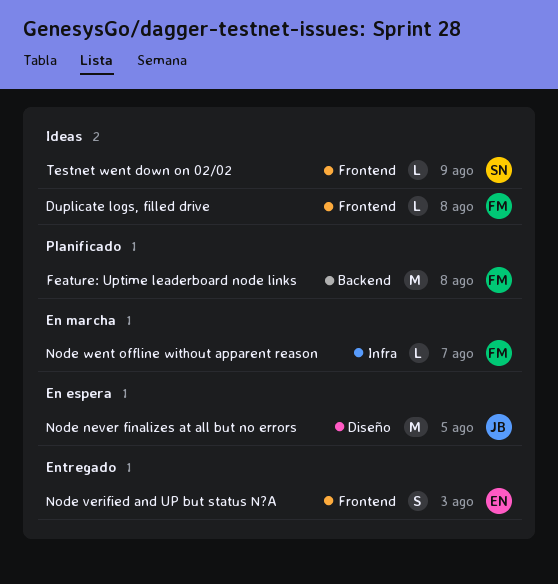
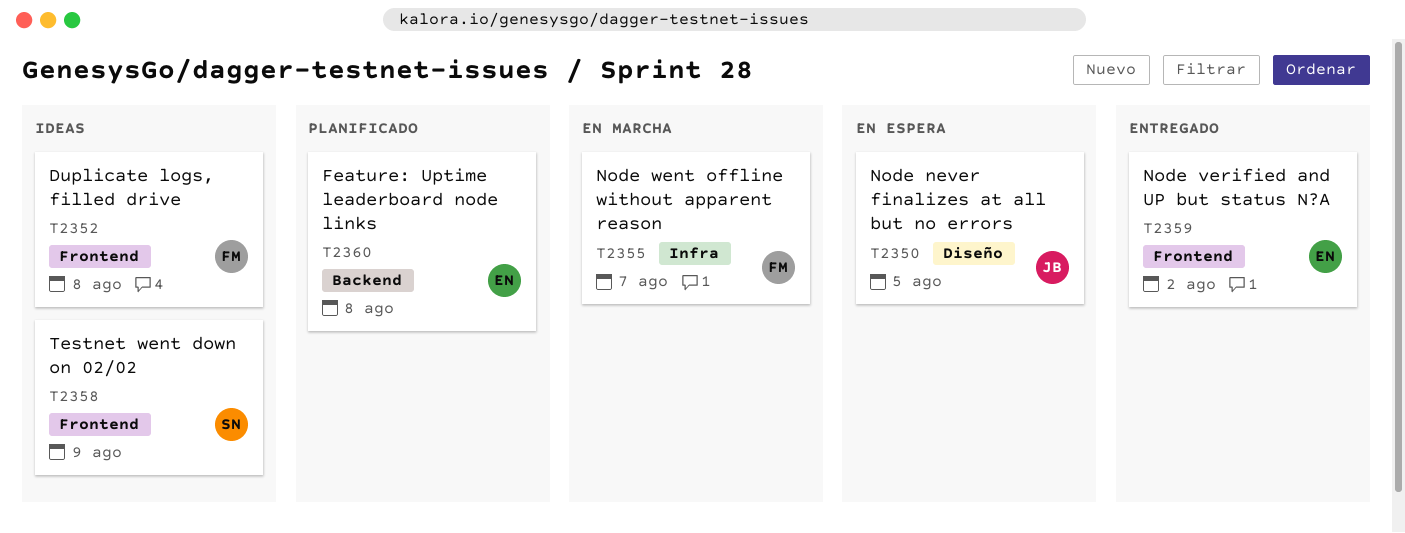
Feature: Uptime leaderboard node links, owner: FM -> EN
Node verified and UP but status N?A, due: Aug 3 -> Aug 2

